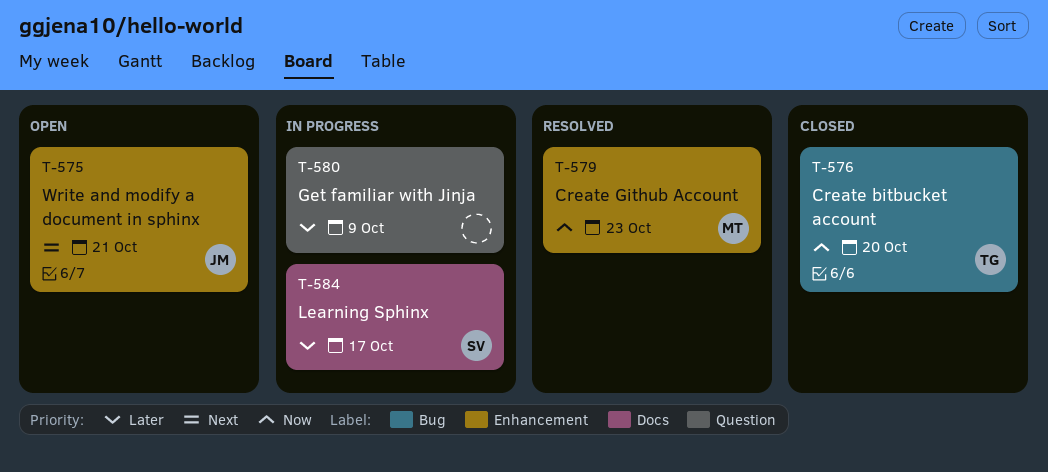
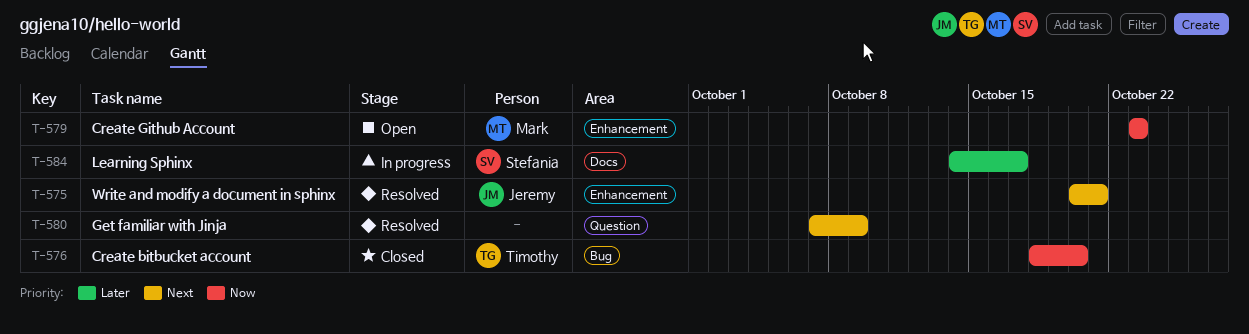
T-575, status: Open -> Resolved
T-579, status: Resolved -> Open
T-580, status: In progress -> Resolved
T-580, priority: Later -> Next

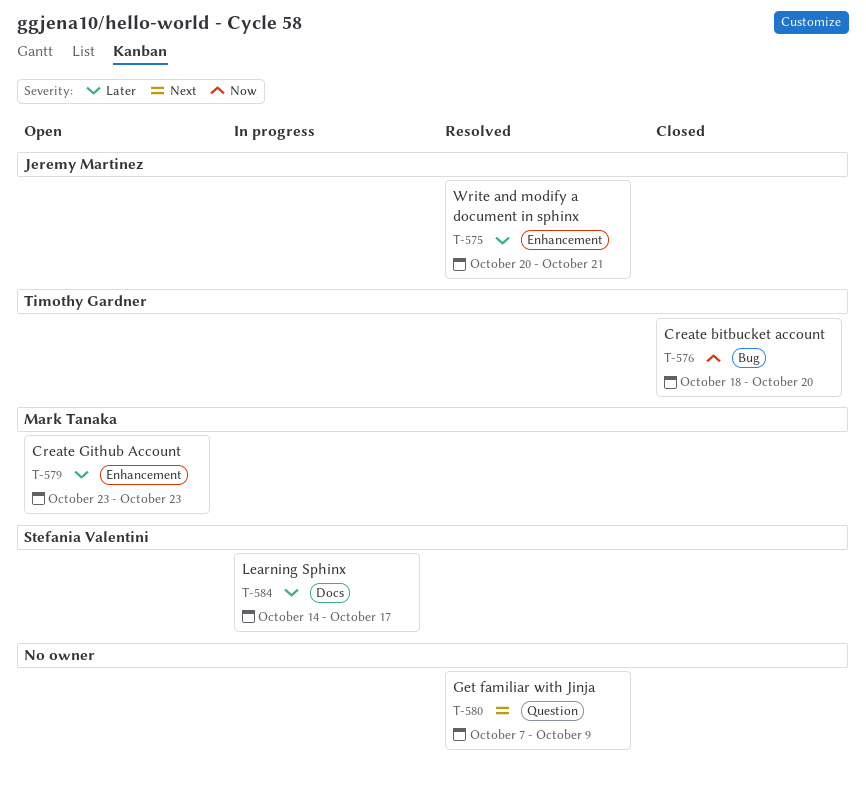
T-575, priority: Next -> Later
T-579, priority: Now -> Later

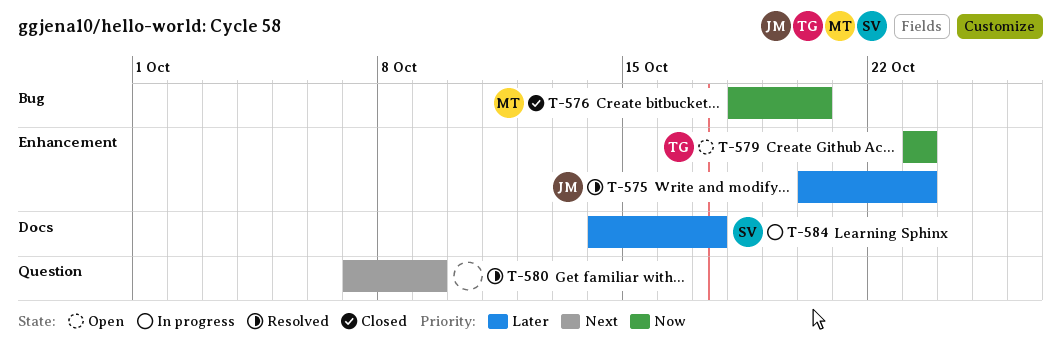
T-575, due: Oct 21 -> Oct 23
T-576, owner: Timothy Gardner -> Mark Tanaka
T-579, owner: Mark Tanaka -> Timothy Gardner
T-579, priority: Later -> Now

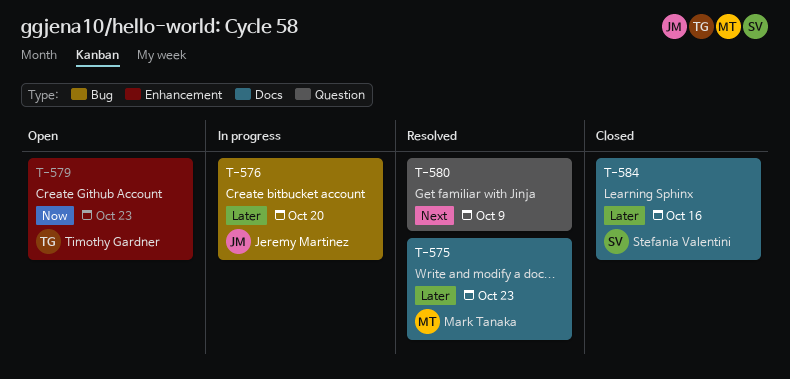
T-575, owner: Jeremy Martinez -> Mark Tanaka
T-575, label: Enhancement -> Docs
T-576, status: Closed -> In progress
T-576, owner: Mark Tanaka -> Jeremy Martinez
T-576, priority: Now -> Later
T-584, status: In progress -> Closed
T-584, due: Oct 17 -> Oct 16

